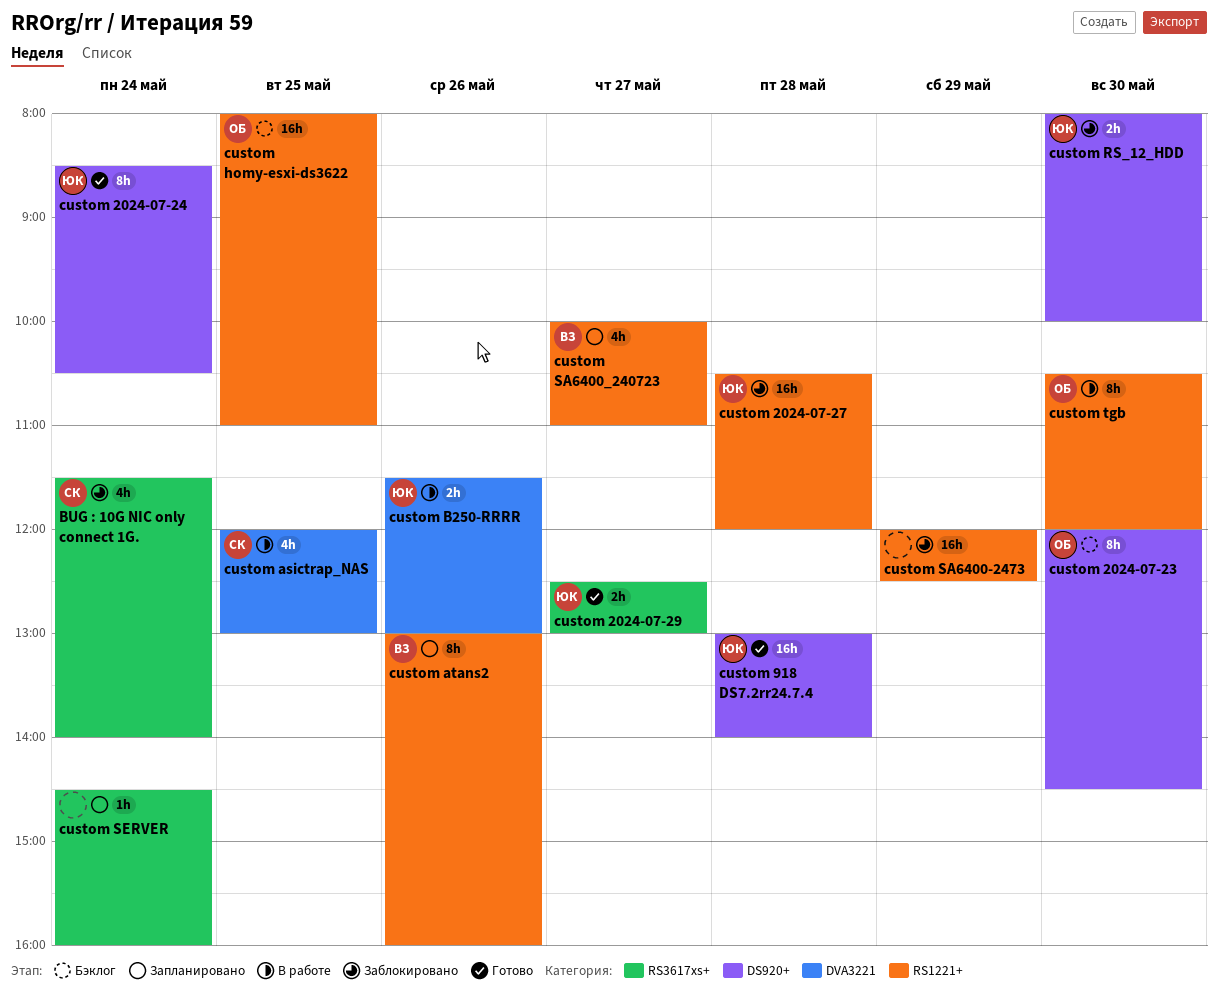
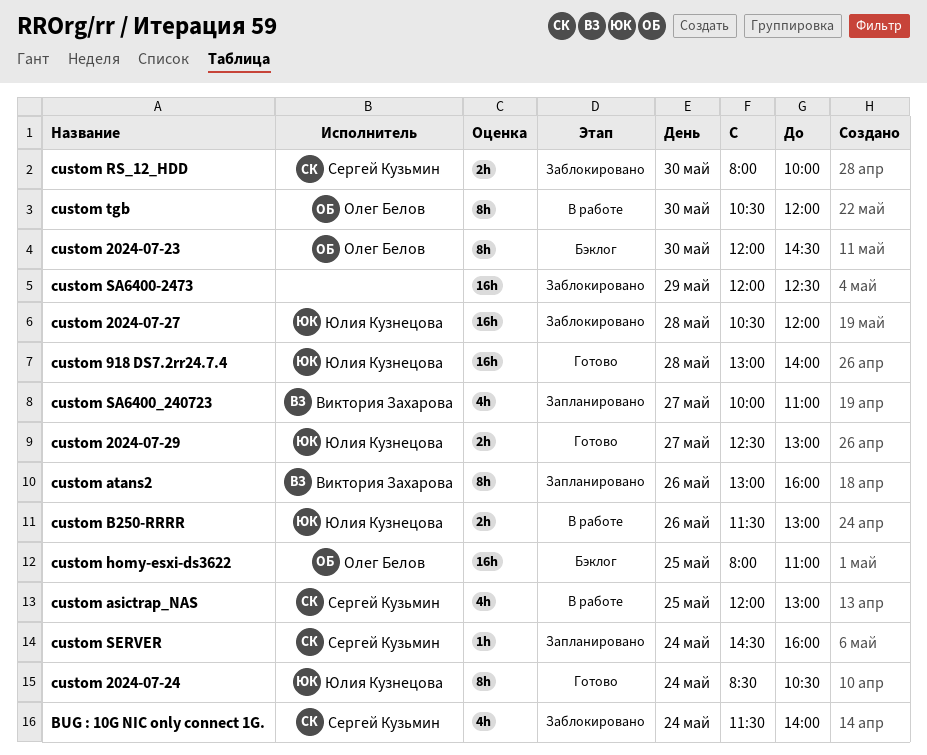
custom RS_12_HDD, owner: Юлия Кузнецова -> Сергей Кузьмин
custom SERVER, owner: none -> Сергей Кузьмин

